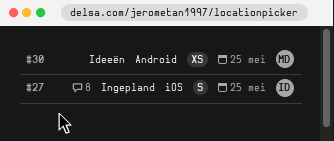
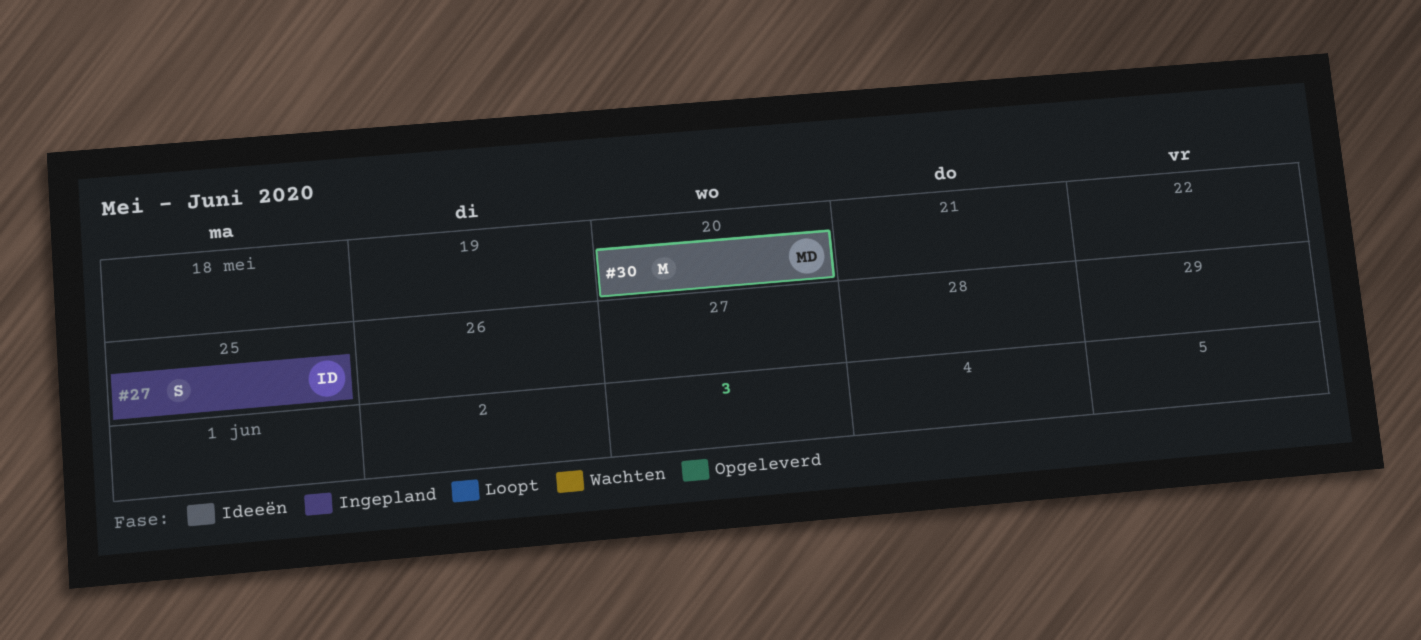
#30, estimate: XS -> M
#30, due: May 25 -> May 20

